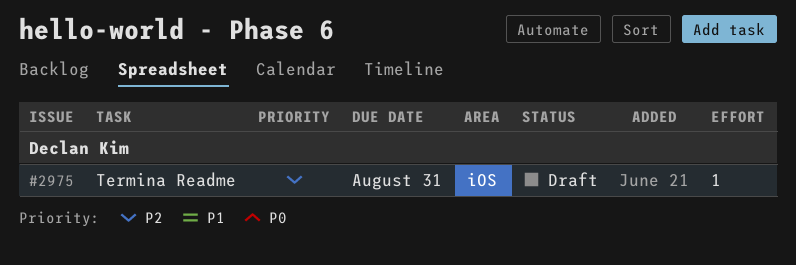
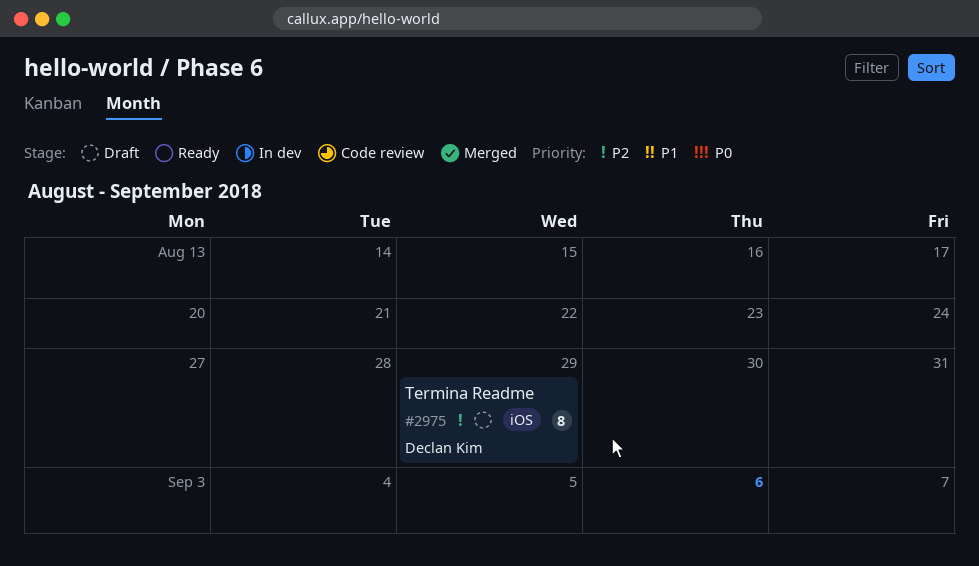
#2975, estimate: 1 -> 8
#2975, due: Aug 31 -> Aug 29

